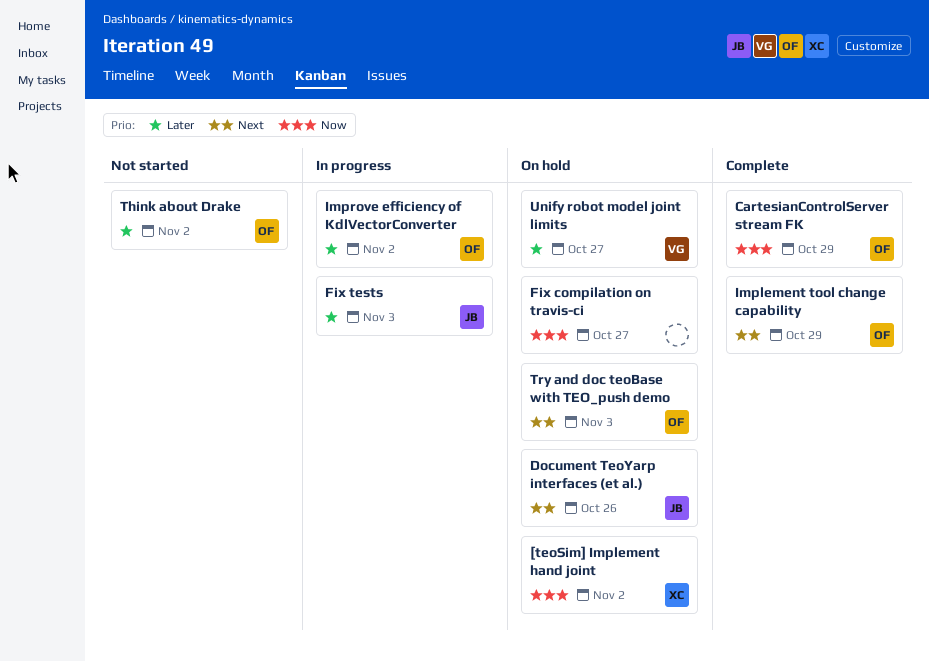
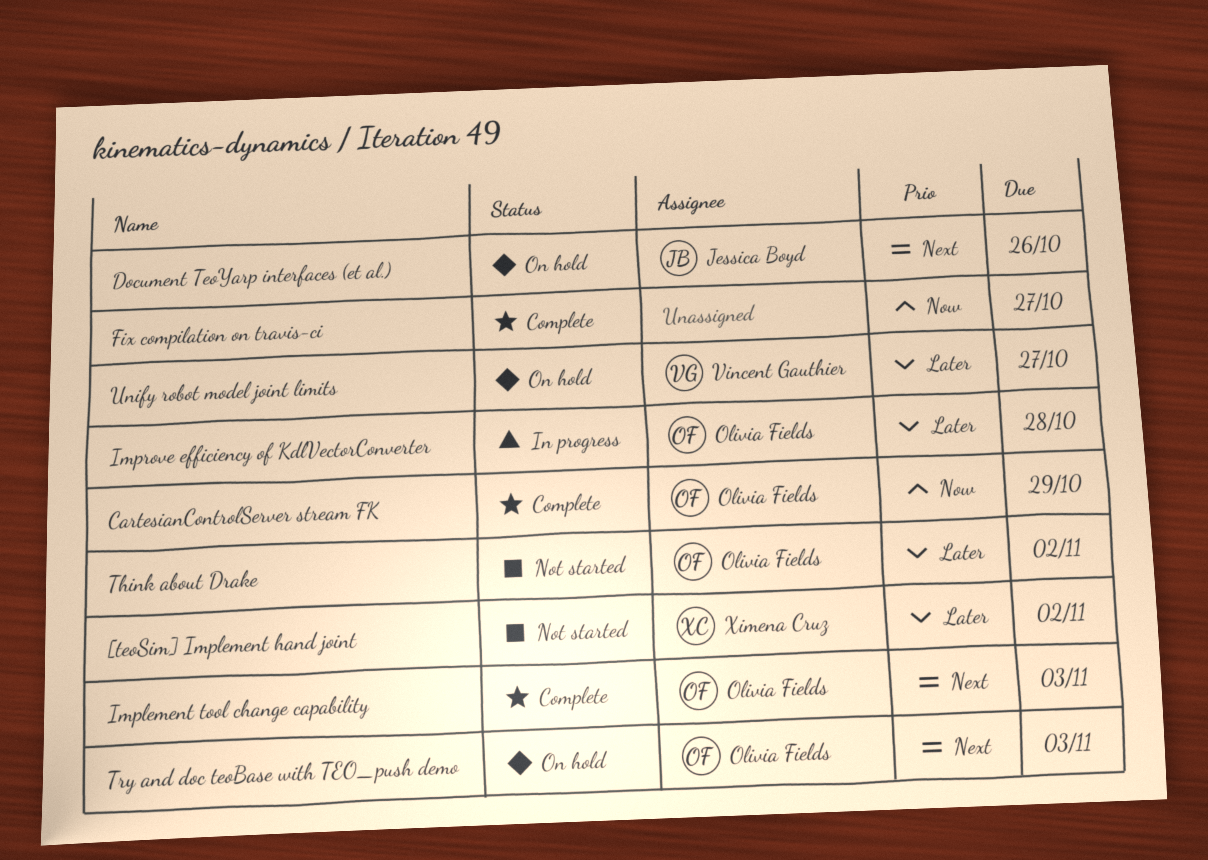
[teoSim] Implement hand joint, status: On hold -> Not started
[teoSim] Implement hand joint, priority: Now -> Later
Fix compilation on travis-ci, status: On hold -> Complete
Fix tests: present -> none
Implement tool change capability, due: Oct 29 -> Nov 3
Improve efficiency of KdlVectorConverter, due: Nov 2 -> Oct 28

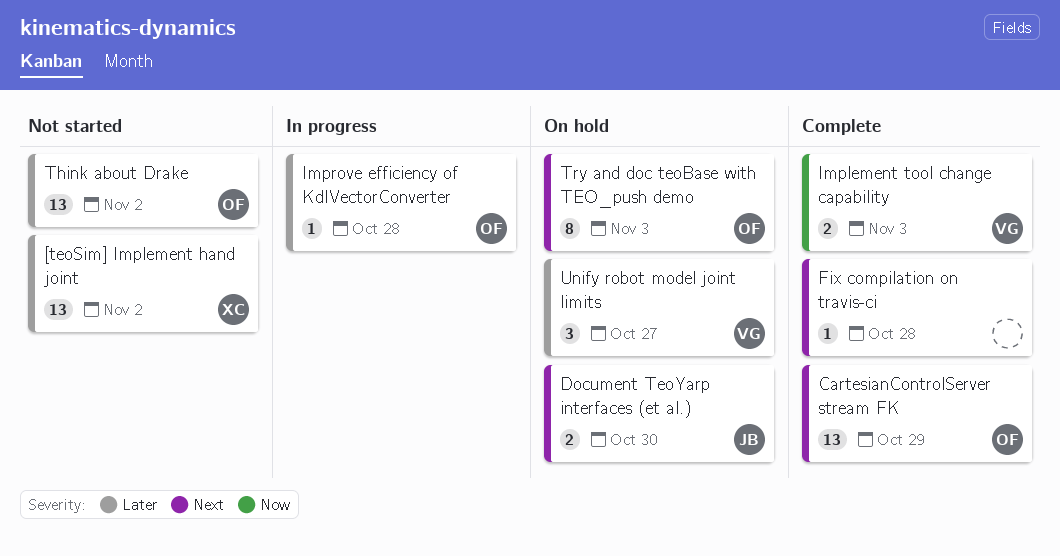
CartesianControlServer stream FK, priority: Now -> Next
Document TeoYarp interfaces (et al.), due: Oct 26 -> Oct 30
Fix compilation on travis-ci, priority: Now -> Next
Fix compilation on travis-ci, due: Oct 27 -> Oct 28
Implement tool change capability, owner: Olivia Fields -> Vincent Gauthier
Implement tool change capability, priority: Next -> Now

